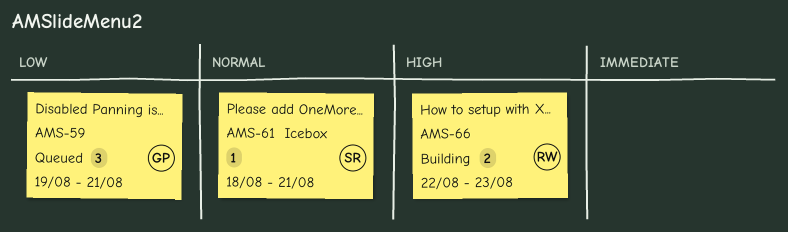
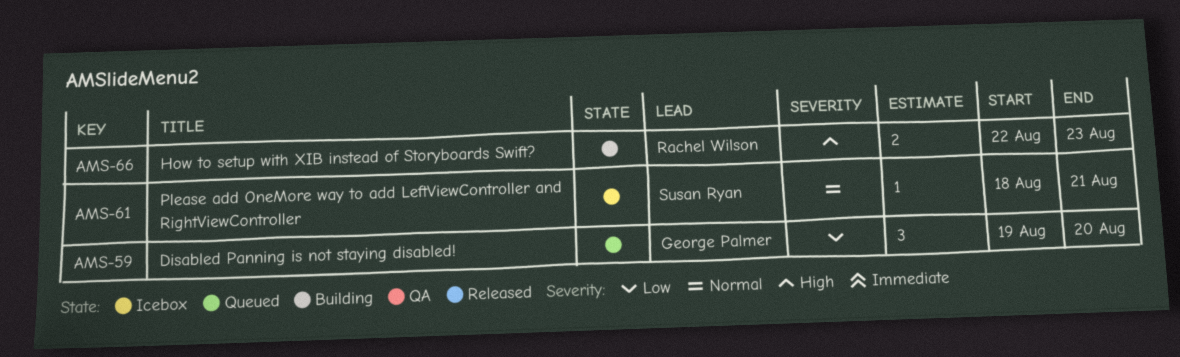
AMS-59, due: Aug 21 -> Aug 20

